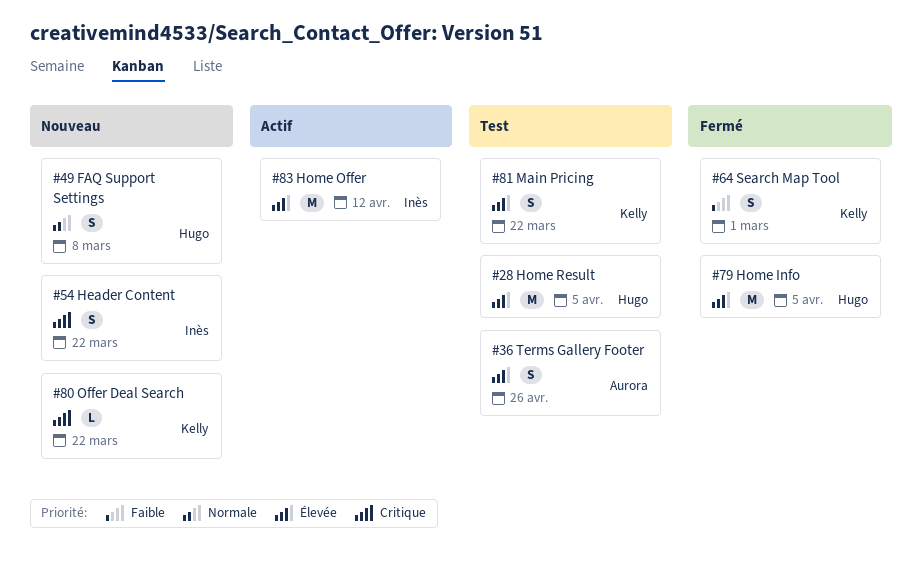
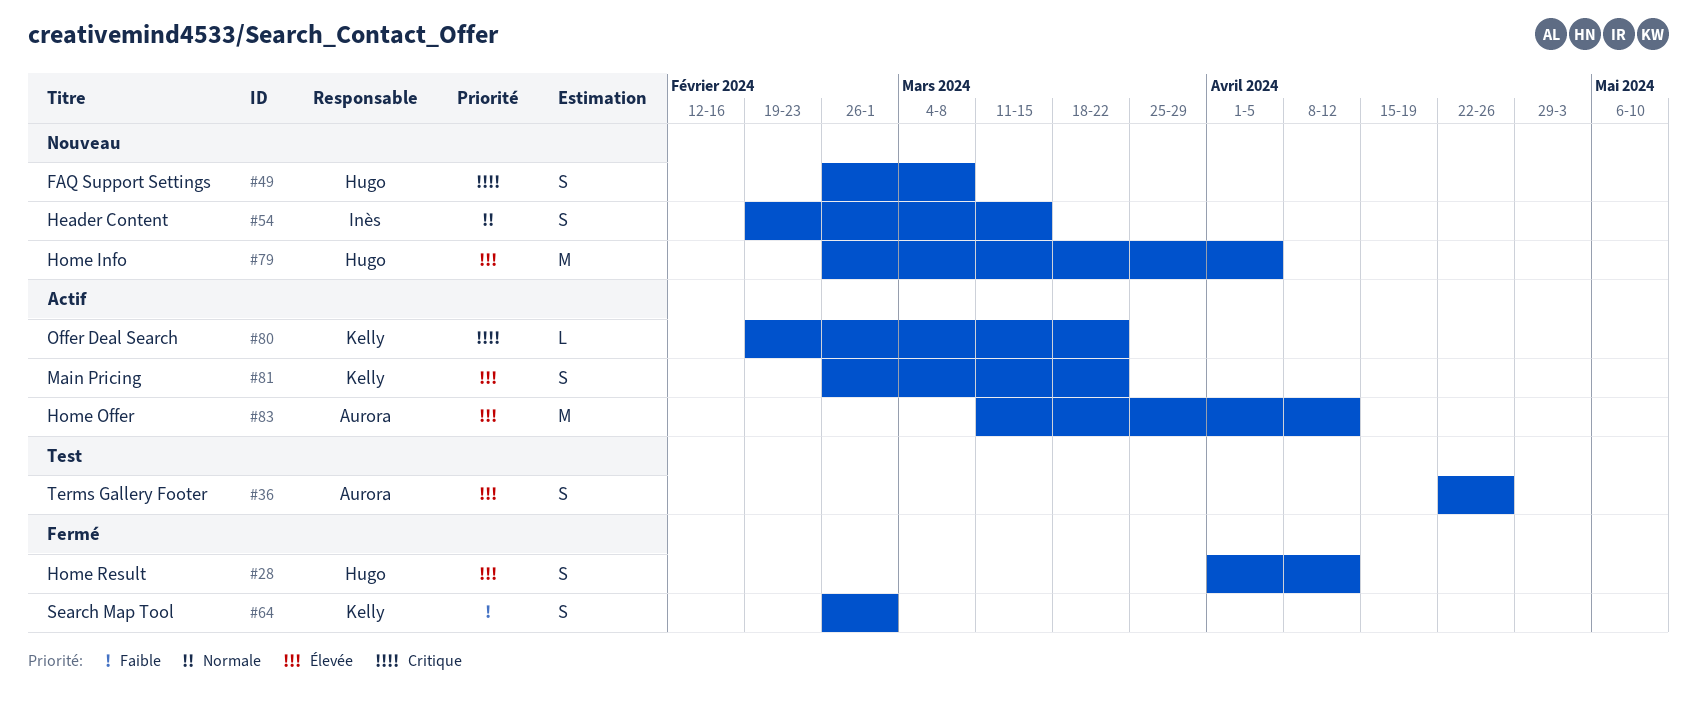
#28, status: Test -> Fermé
#28, estimate: M -> S
#28, due: Apr 5 -> Apr 12
#49, priority: Normale -> Critique
#54, priority: Critique -> Normale
#54, due: Mar 22 -> Mar 15
#79, status: Fermé -> Nouveau
#80, status: Nouveau -> Actif
#81, status: Test -> Actif
#83, owner: Inès -> Aurora

